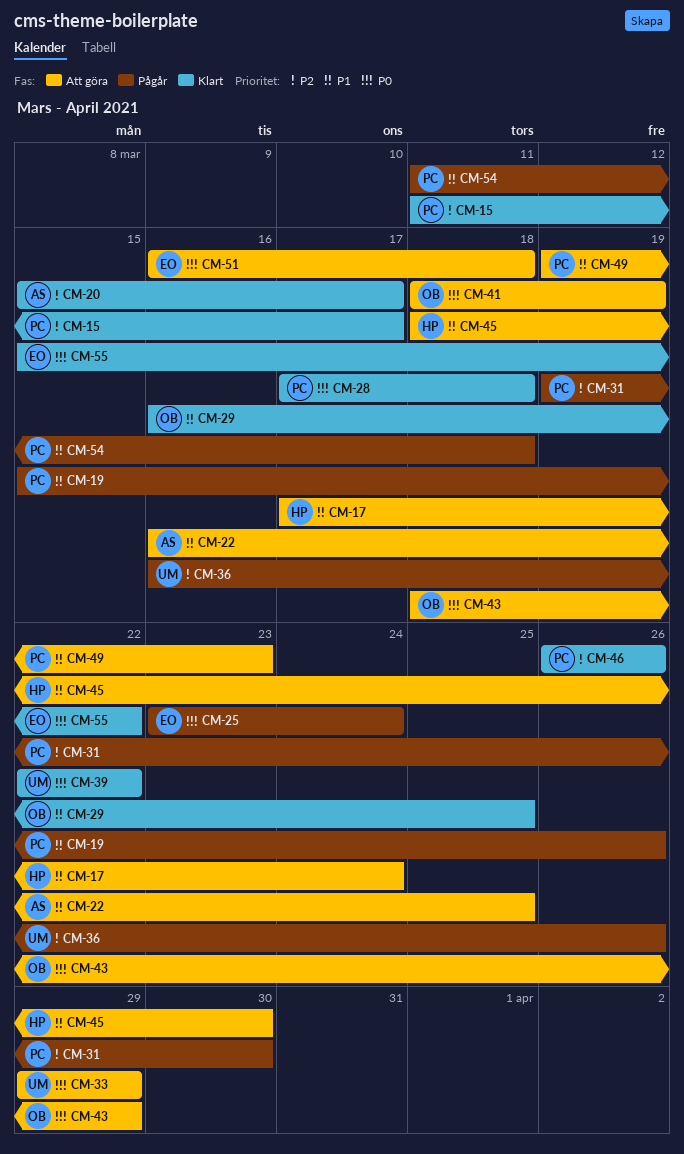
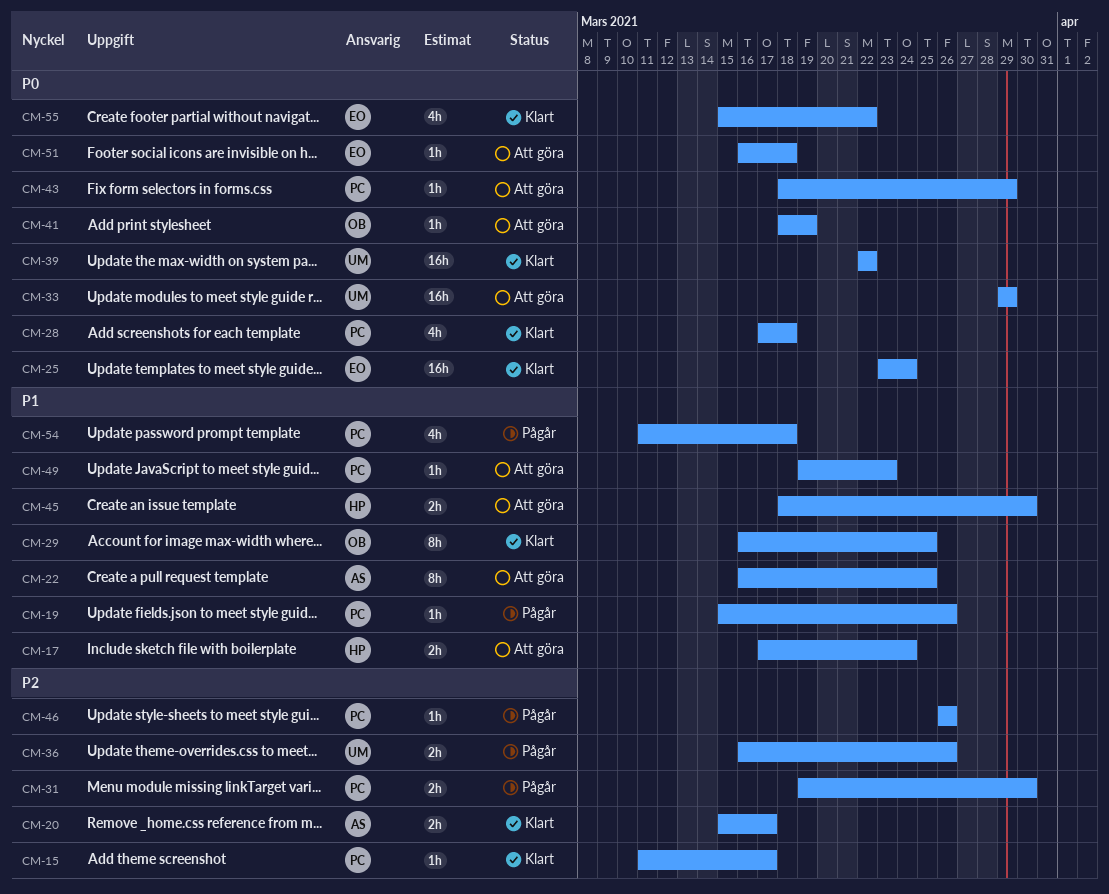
CM-25, status: Pågår -> Klart
CM-43, owner: OB -> PC
CM-46, status: Klart -> Pågår

